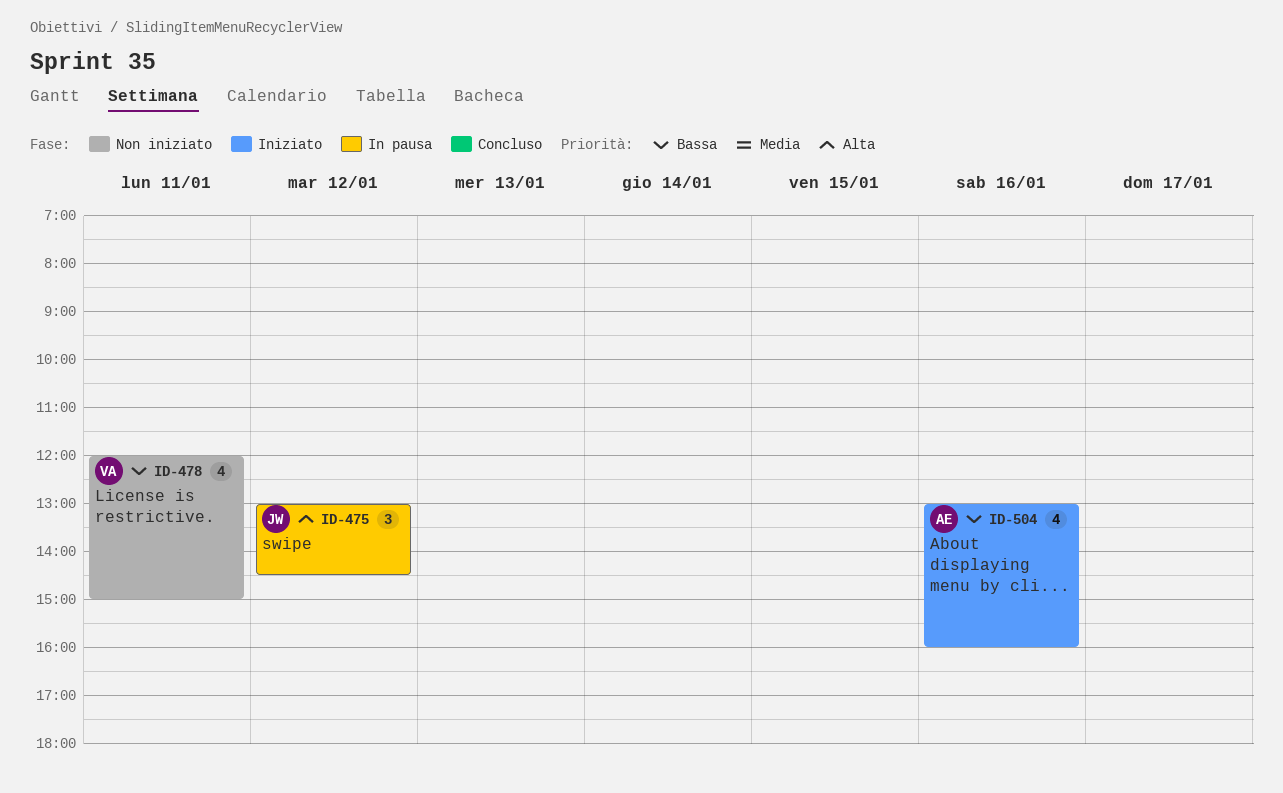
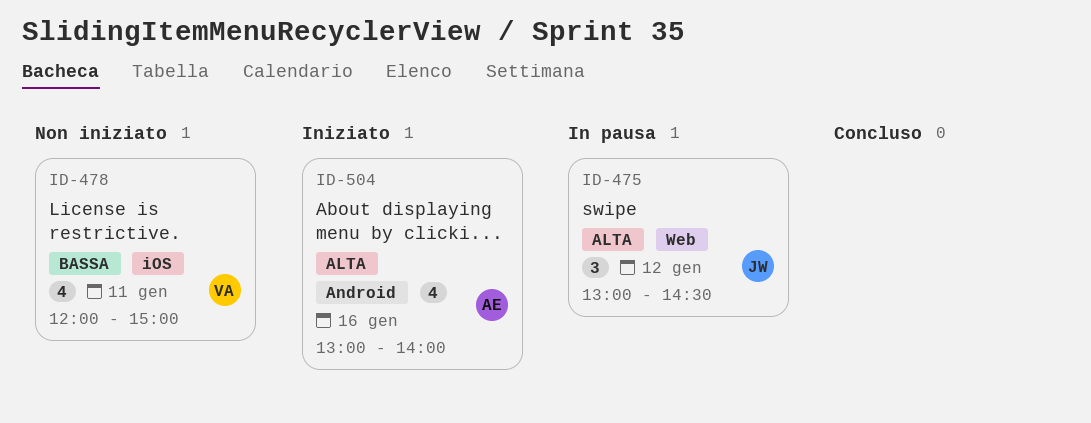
ID-504, priority: Bassa -> Alta
ID-504, ends: 16:00 -> 14:00

